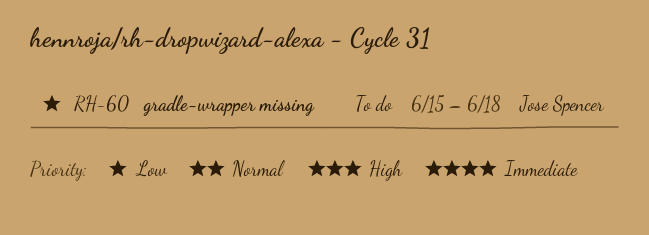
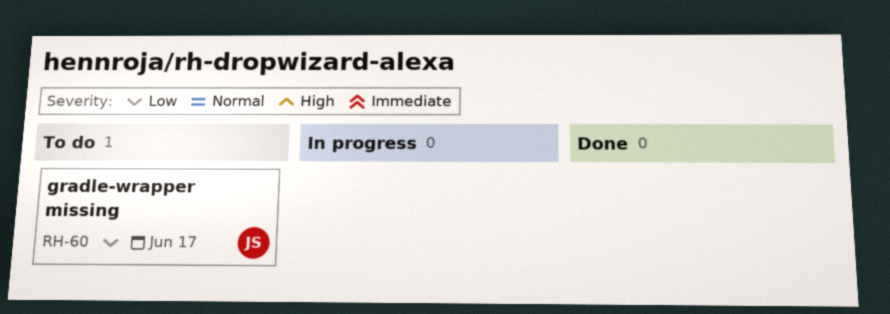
RH-60, due: Jun 18 -> Jun 17

